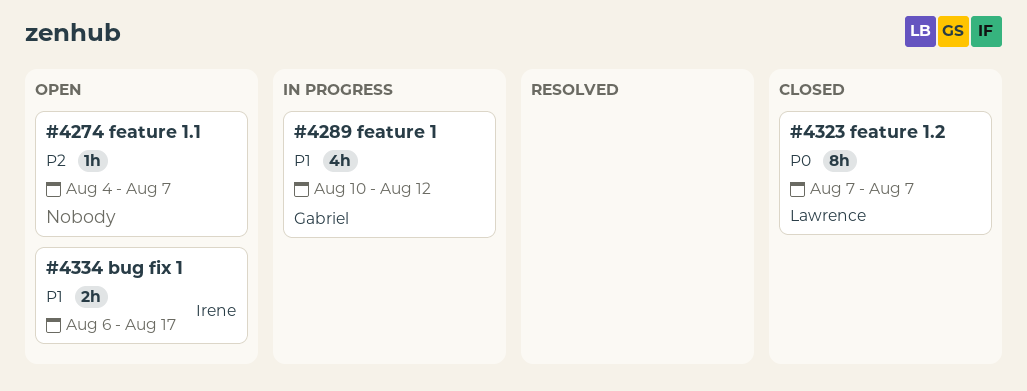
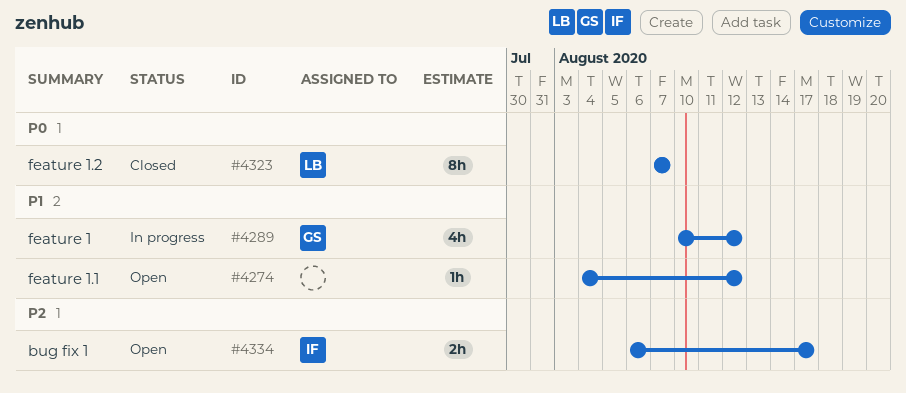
#4274, priority: P2 -> P1
#4274, due: Aug 7 -> Aug 12
#4334, priority: P1 -> P2

